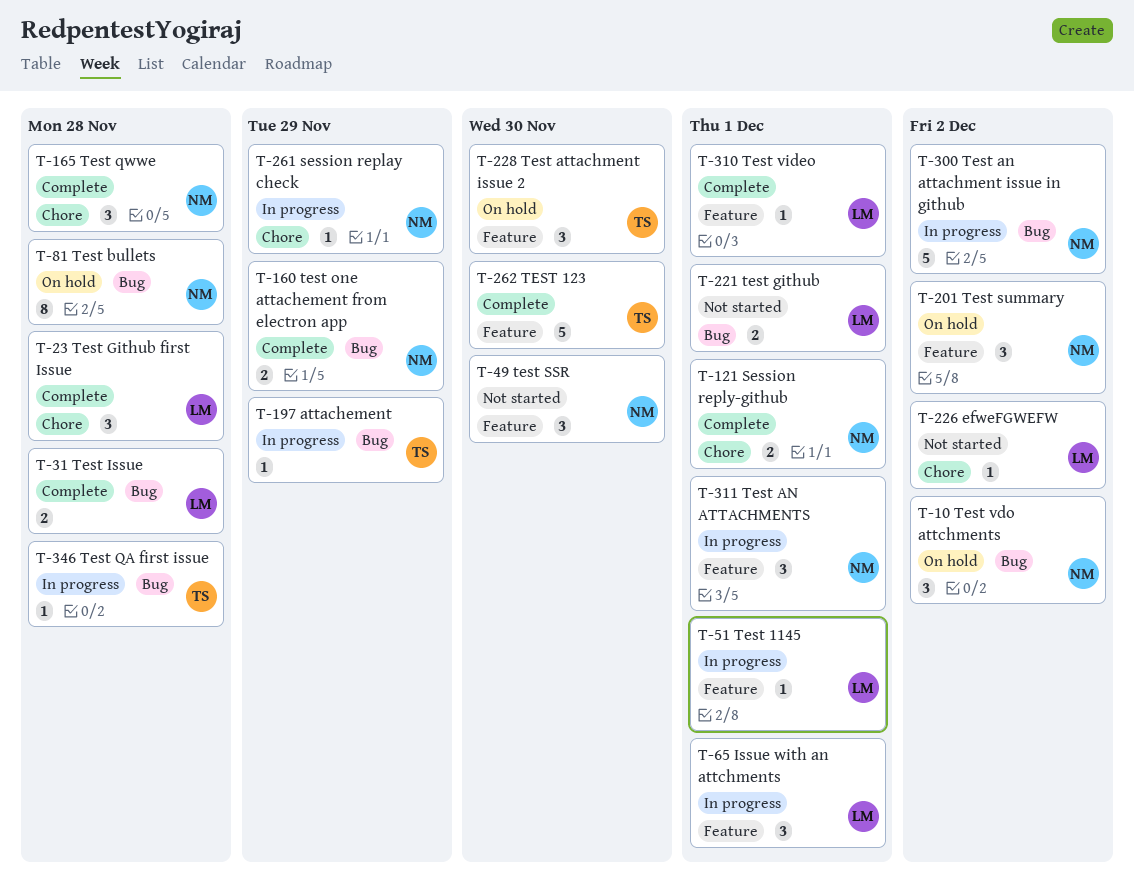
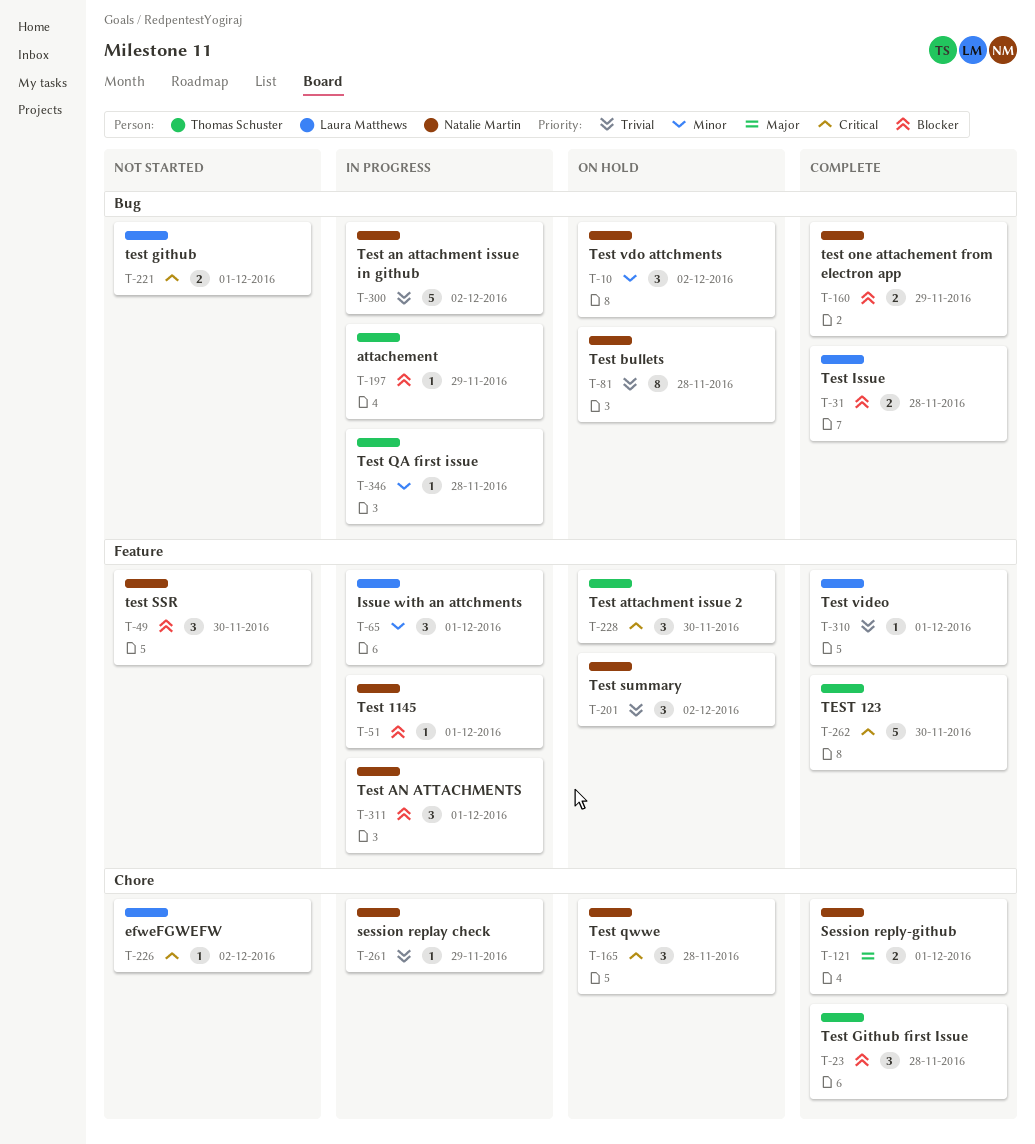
T-23, owner: Laura Matthews -> Thomas Schuster
T-51, owner: Laura Matthews -> Natalie Martin
T-165, status: Complete -> On hold

